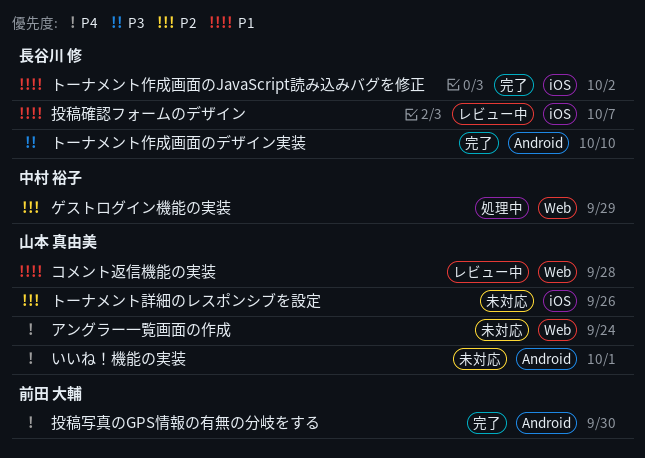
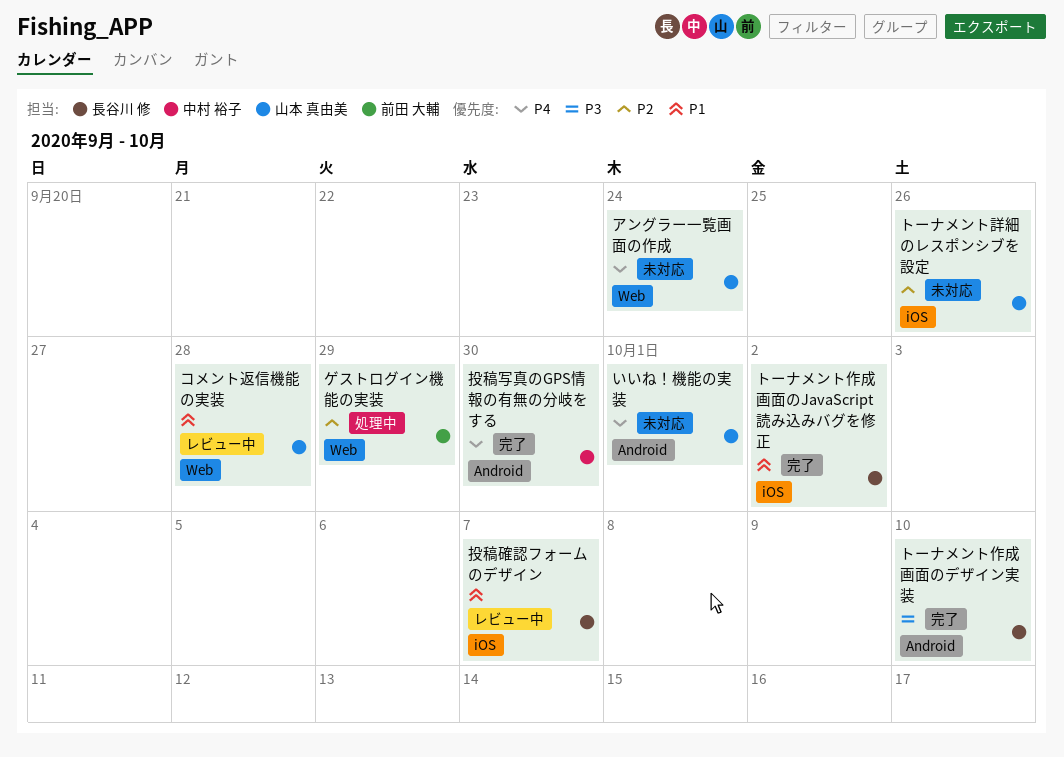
ゲストログイン機能の実装, owner: 中村 裕子 -> 前田 大輔
投稿写真のGPS情報の有無の分岐をする, owner: 前田 大輔 -> 中村 裕子

